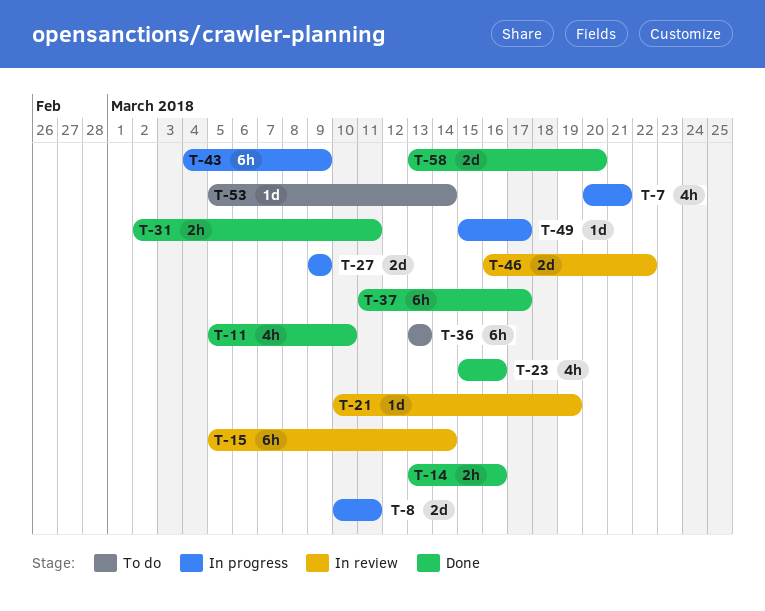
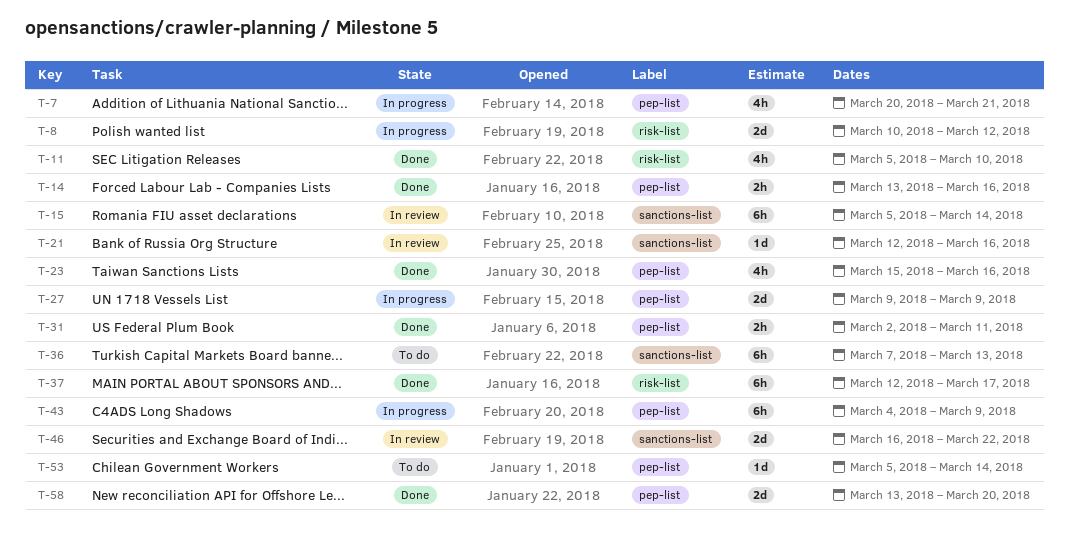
T-8, due: Mar 11 -> Mar 12
T-21, start: Mar 10 -> Mar 12
T-21, due: Mar 19 -> Mar 16
T-36, start: Mar 13 -> Mar 7
T-37, start: Mar 11 -> Mar 12
T-49: present -> none

